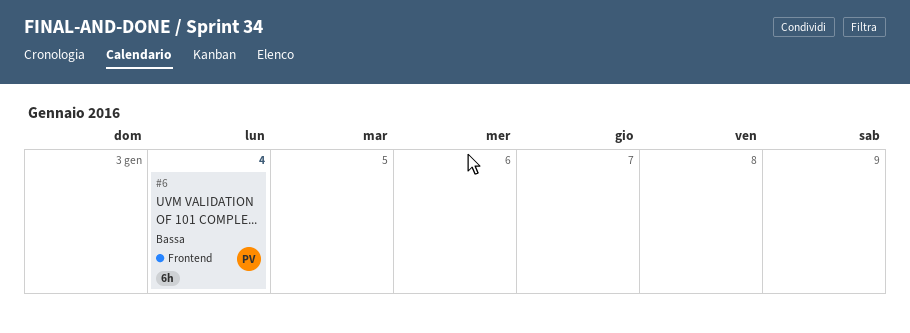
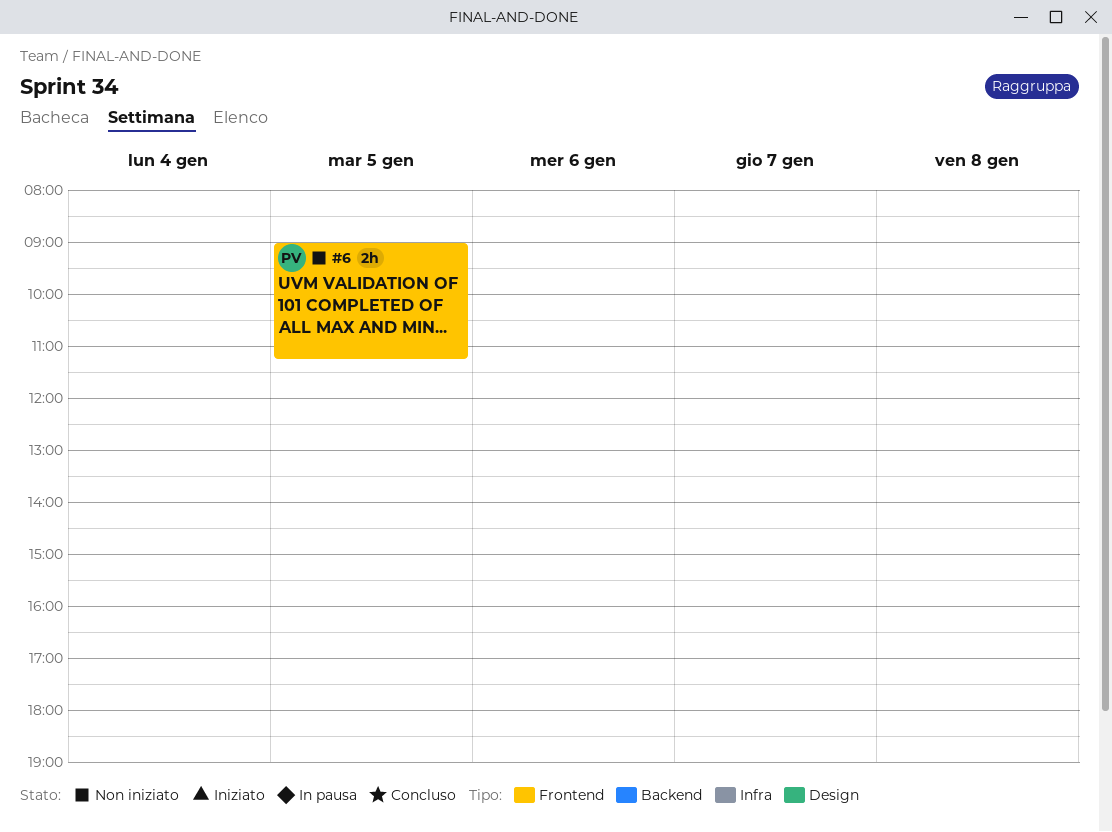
#6, estimate: 6h -> 2h
#6, day: Jan 4 -> Jan 5

